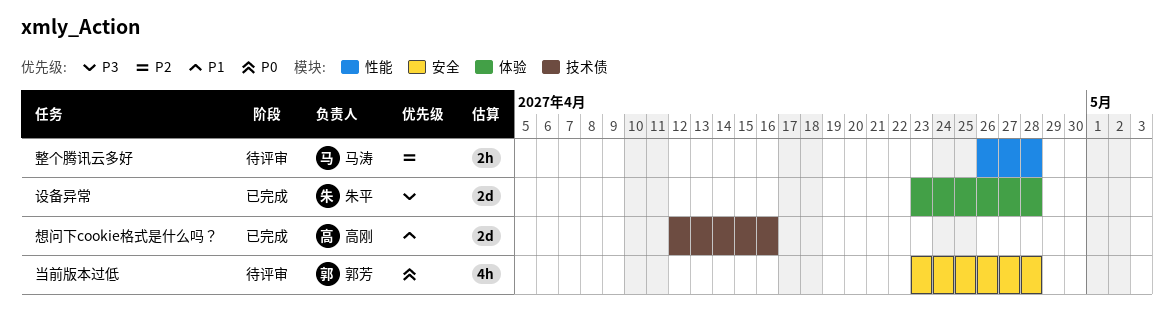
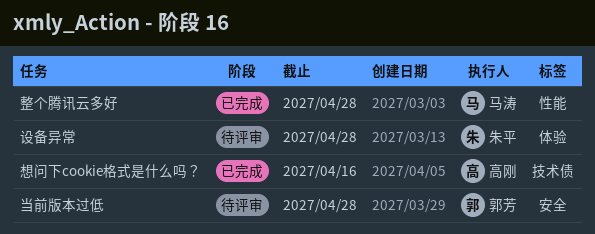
整个腾讯云多好, status: 待评审 -> 已完成
设备异常, status: 已完成 -> 待评审

